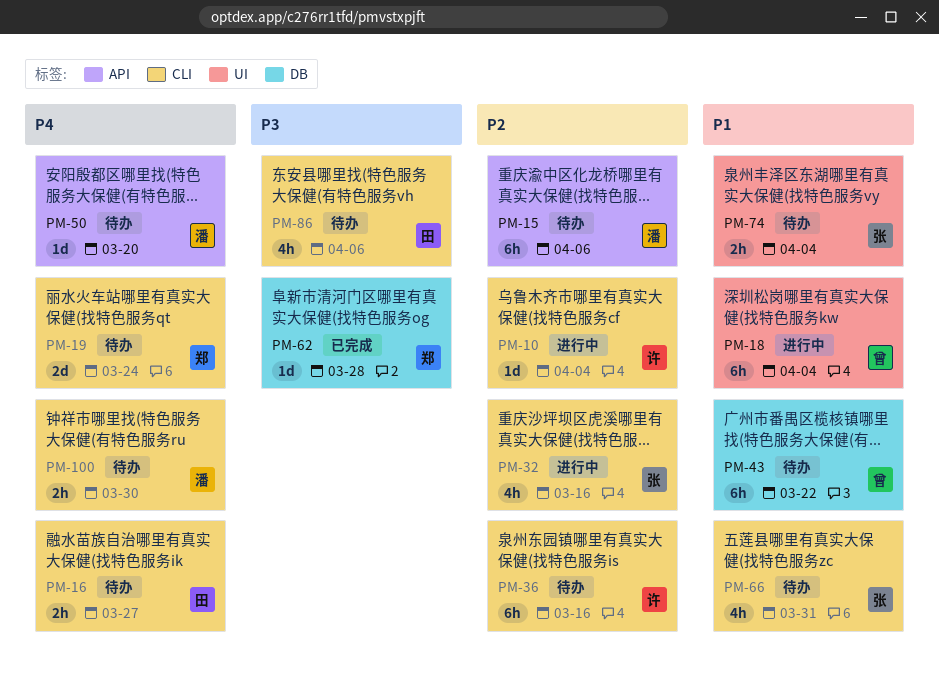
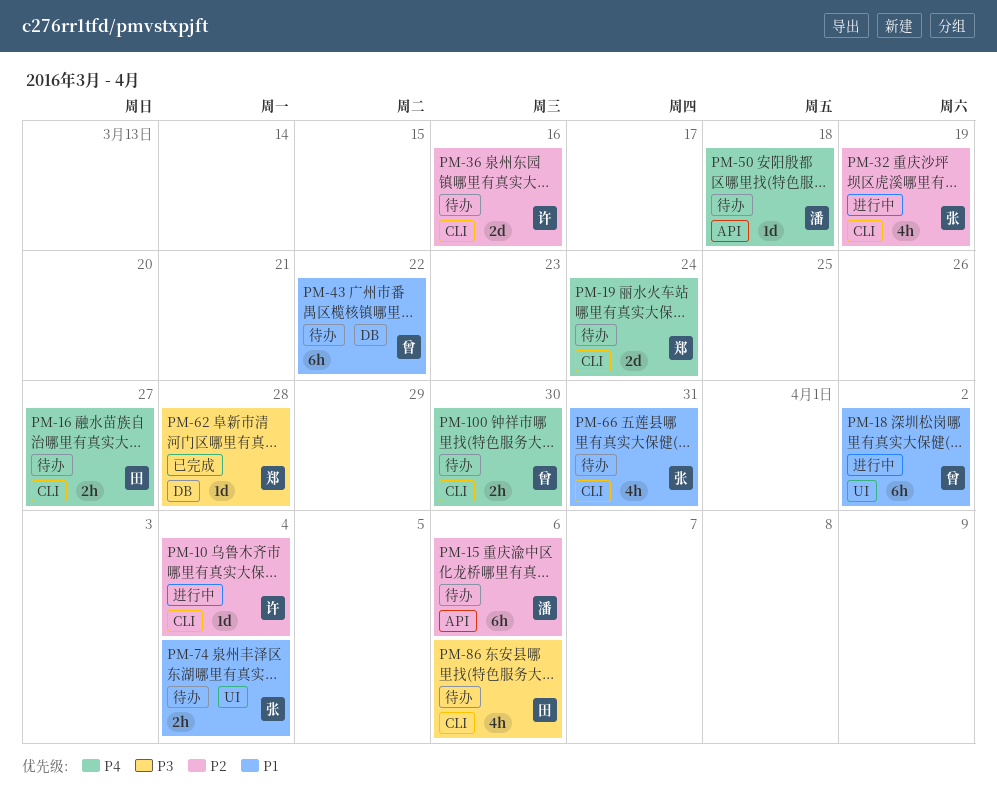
PM-18, due: Apr 4 -> Apr 2
PM-32, due: Mar 16 -> Mar 19
PM-36, estimate: 6h -> 2d
PM-50, due: Mar 20 -> Mar 18
PM-100, owner: 潘 -> 曾

